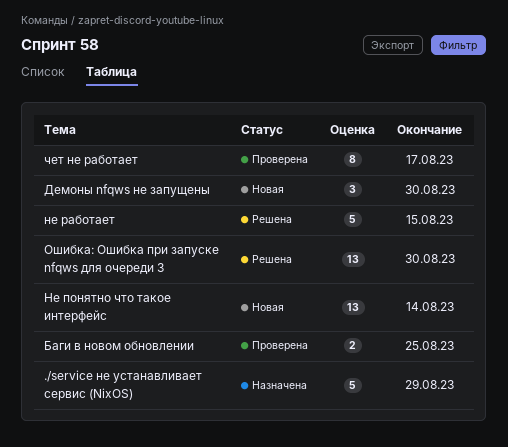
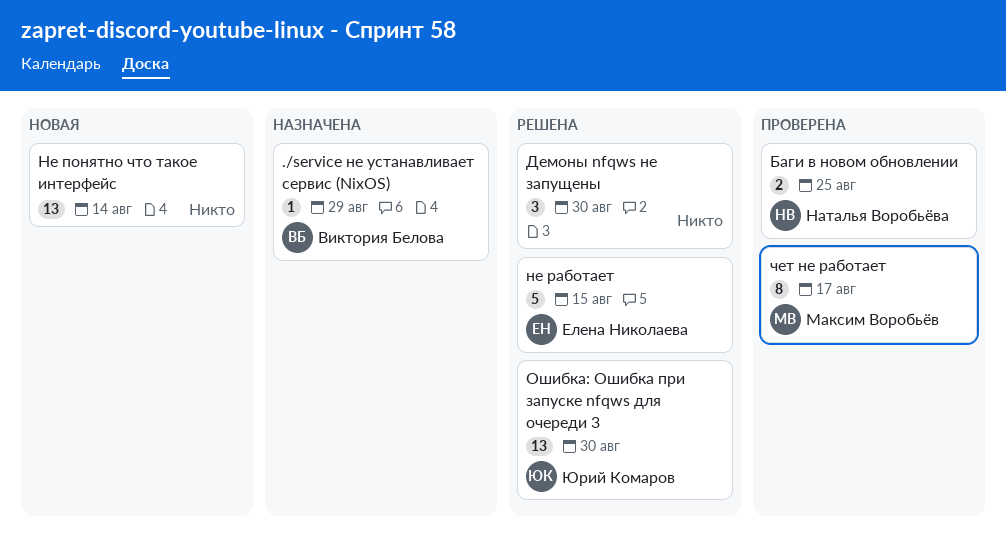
./service не устанавливает сервис (NixOS), estimate: 5 -> 1
Демоны nfqws не запущены, status: Новая -> Решена

